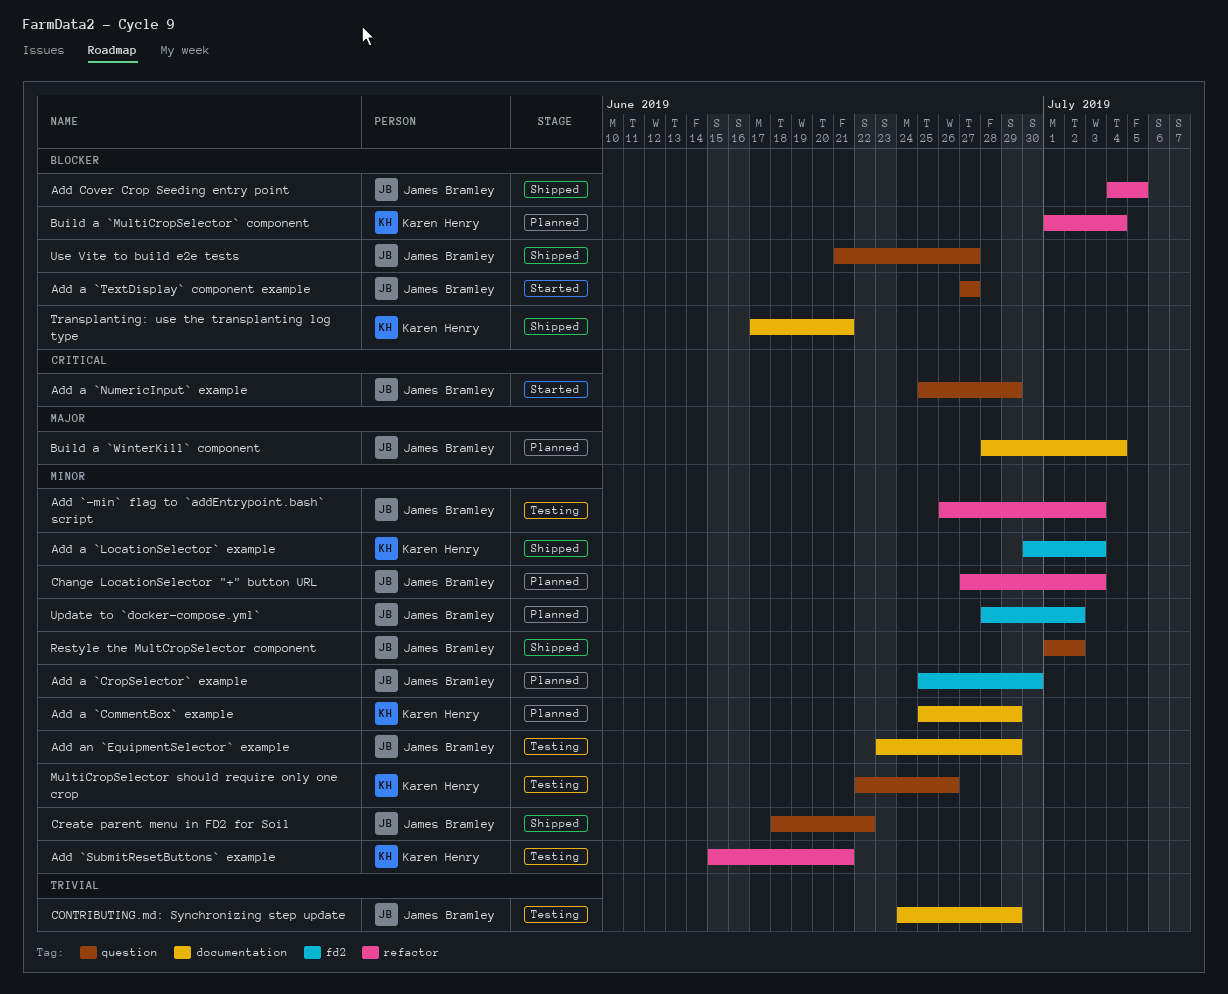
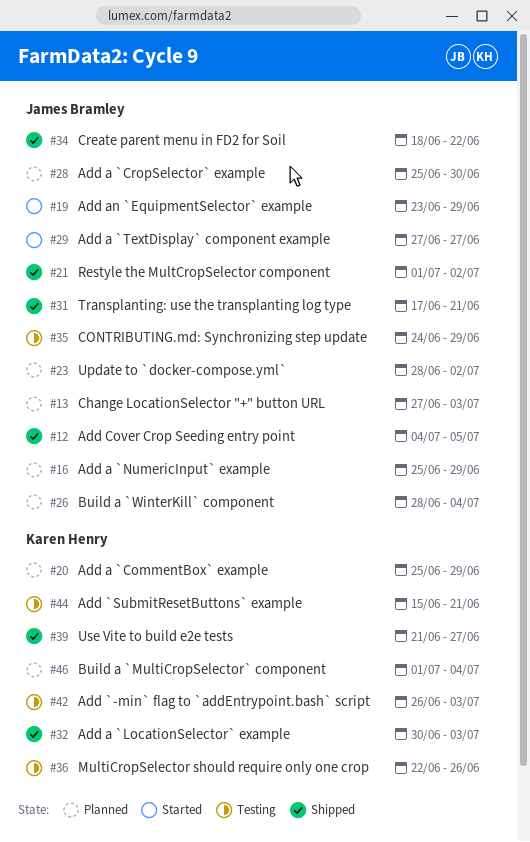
Add `-min` flag to `addEntrypoint.bash` script, owner: James Bramley -> Karen Henry
Add a `NumericInput` example, status: Started -> Planned
Add an `EquipmentSelector` example, status: Testing -> Started
Transplanting: use the transplanting log type, owner: Karen Henry -> James Bramley
Use Vite to build e2e tests, owner: James Bramley -> Karen Henry

